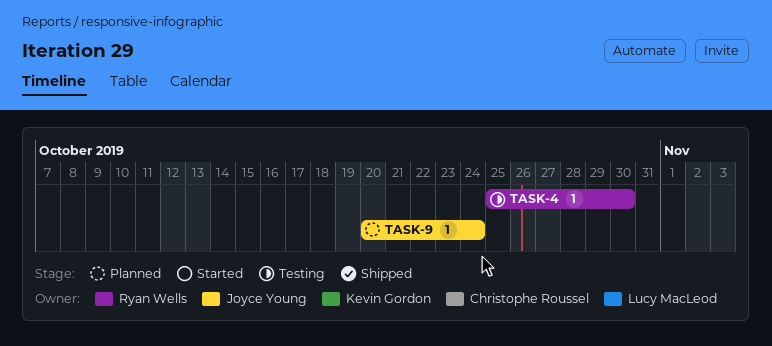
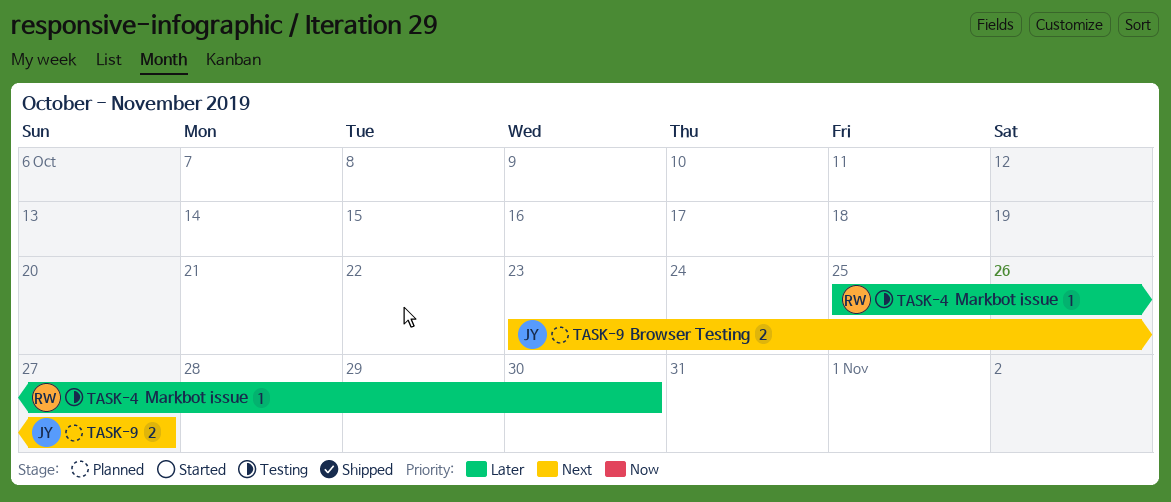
TASK-9, estimate: 1 -> 2
TASK-9, start: Oct 20 -> Oct 23
TASK-9, due: Oct 24 -> Oct 27

